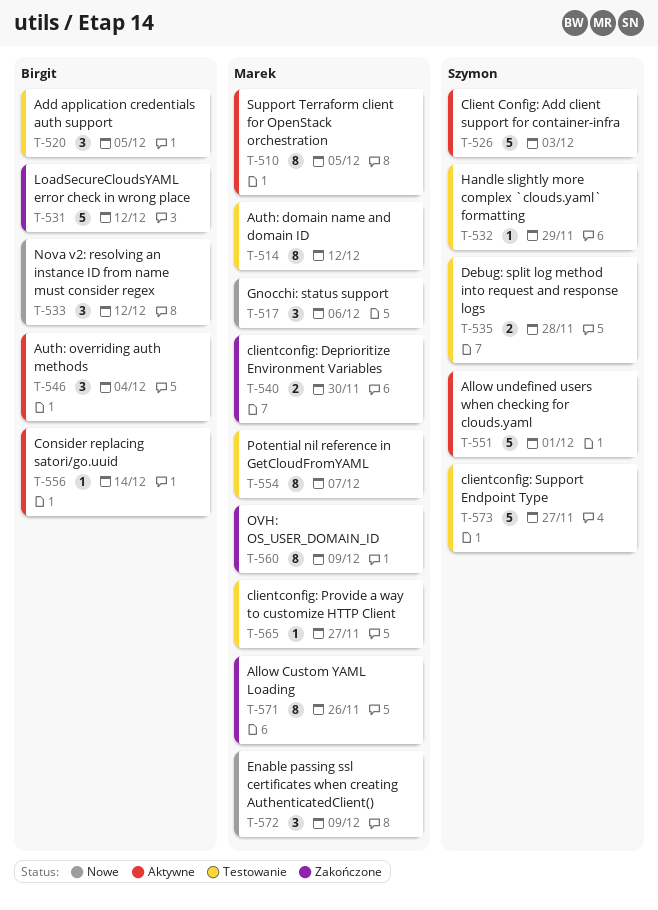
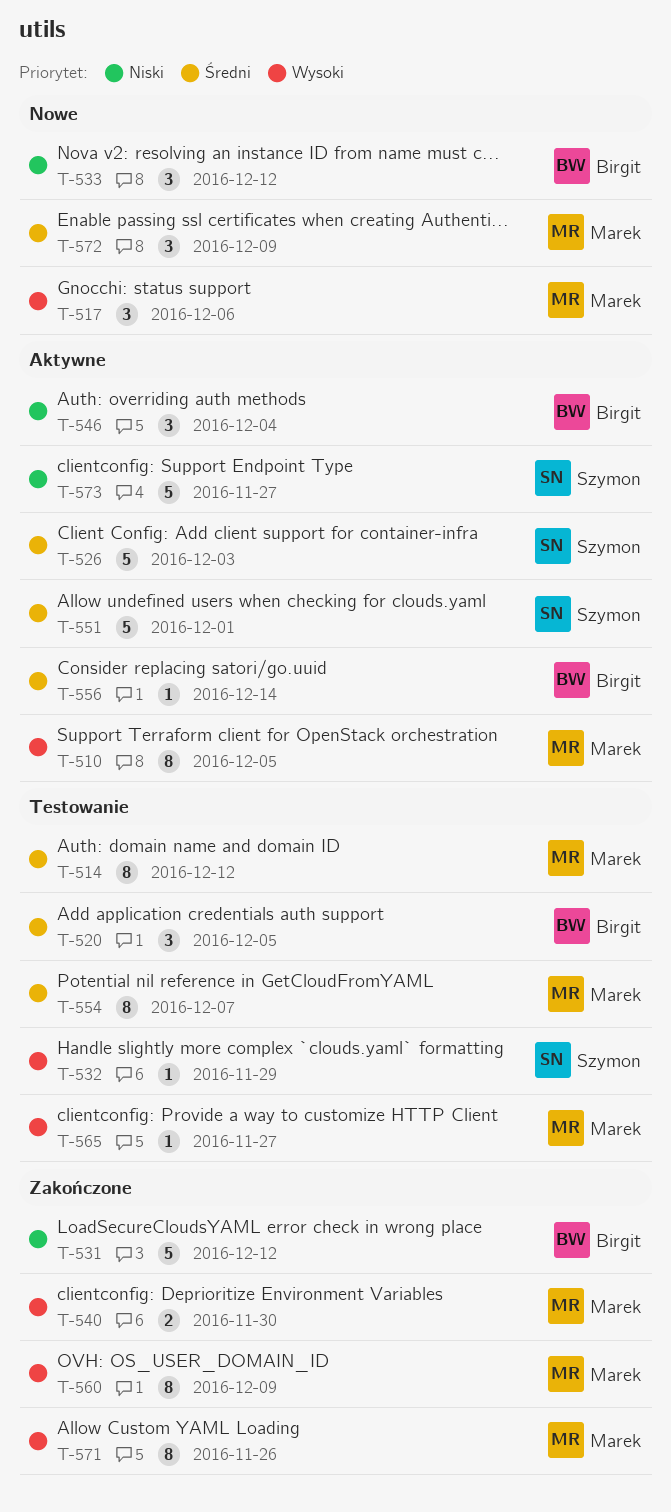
T-535: present -> none
T-573, status: Testowanie -> Aktywne

